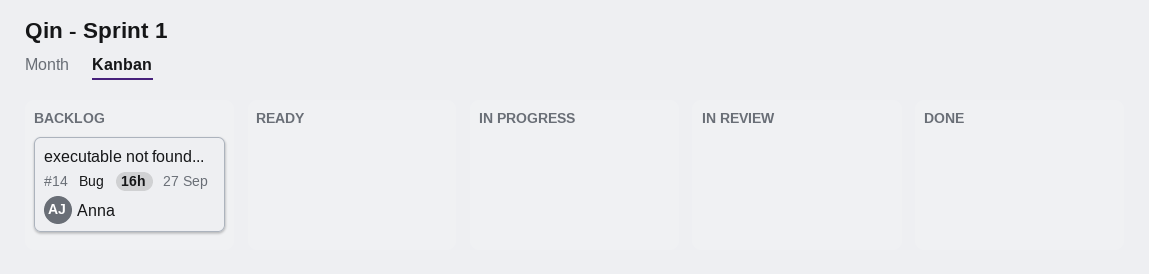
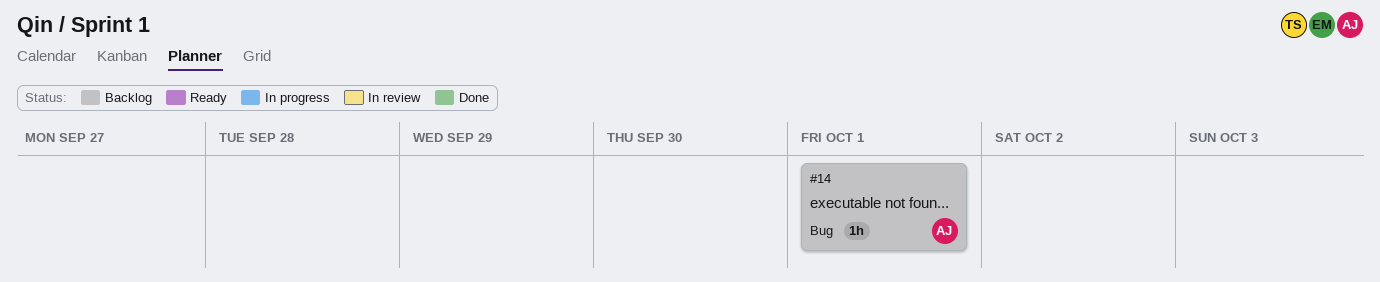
#14, estimate: 16h -> 1h
#14, due: Sep 27 -> Oct 1

